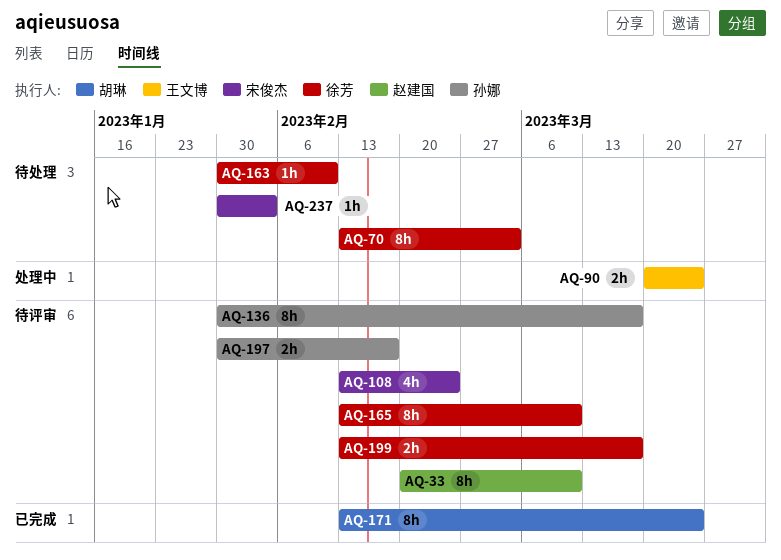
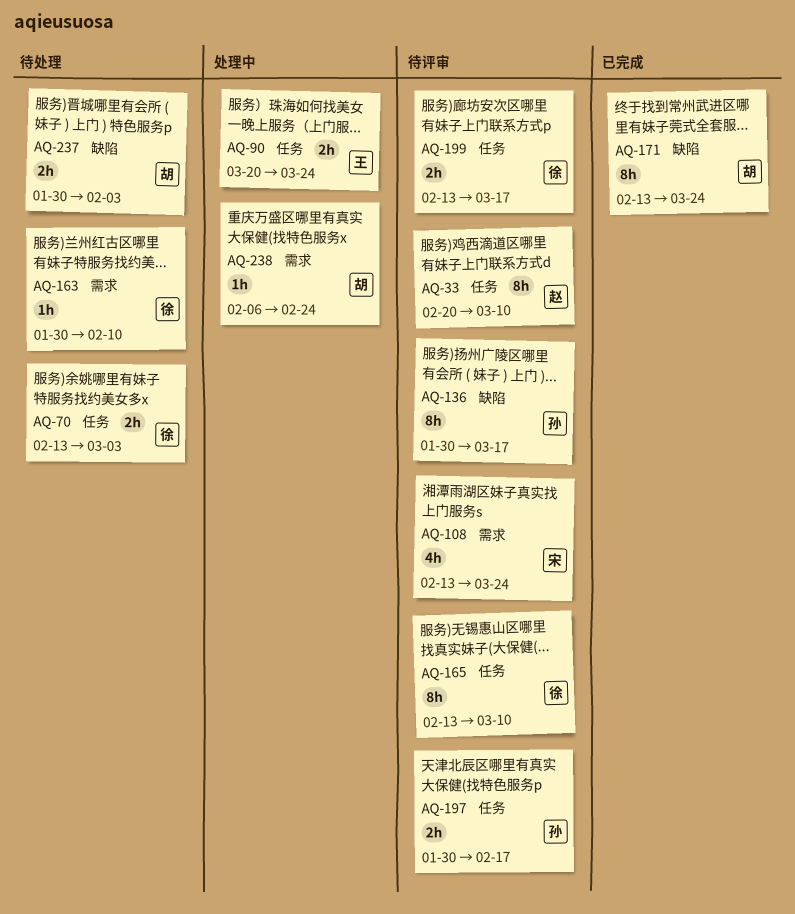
AQ-70, estimate: 8h -> 2h
AQ-108, due: Feb 24 -> Mar 24
AQ-237, owner: 宋俊杰 -> 胡琳
AQ-237, estimate: 1h -> 2h
AQ-238: none -> present

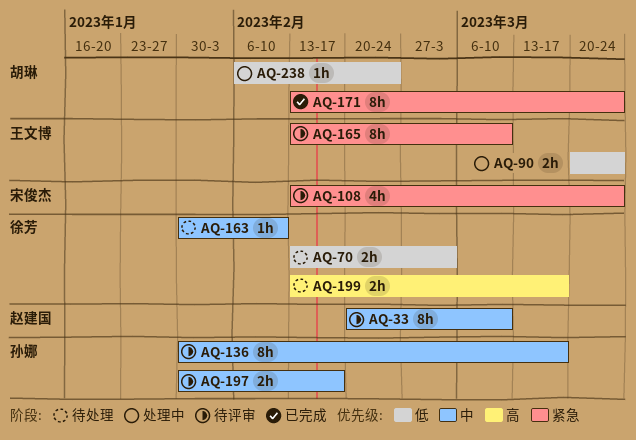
AQ-165, owner: 徐芳 -> 王文博
AQ-199, status: 待评审 -> 待处理
AQ-237: present -> none

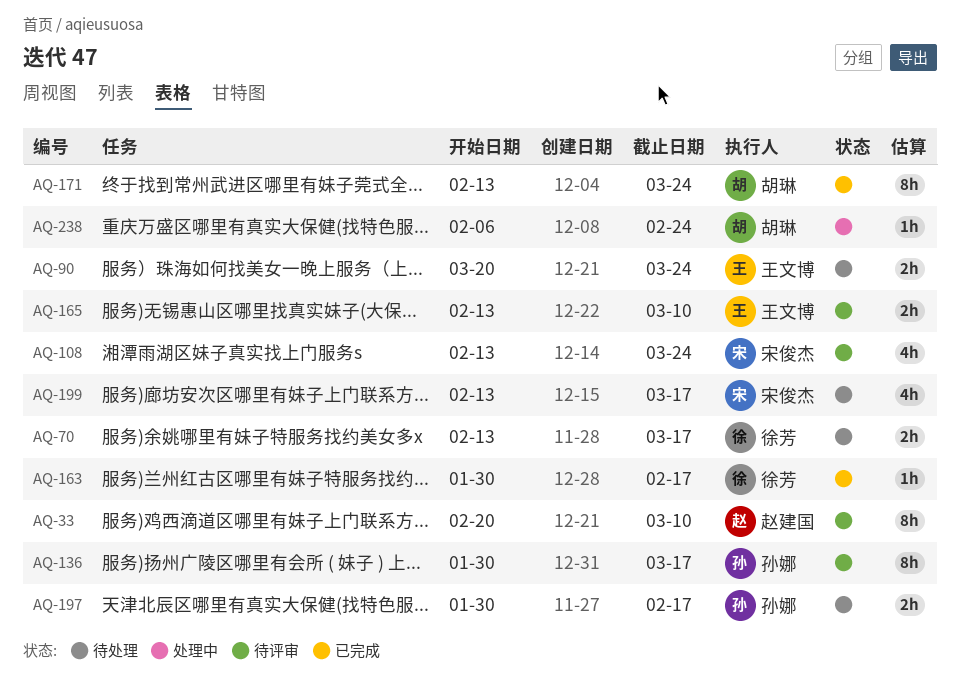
AQ-70, due: Mar 3 -> Mar 17
AQ-90, status: 处理中 -> 待处理
AQ-163, status: 待处理 -> 已完成
AQ-163, due: Feb 10 -> Feb 17
AQ-165, estimate: 8h -> 2h
AQ-197, status: 待评审 -> 待处理
AQ-199, owner: 徐芳 -> 宋俊杰
AQ-199, estimate: 2h -> 4h

